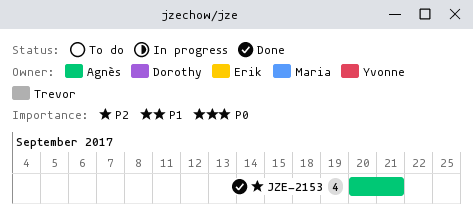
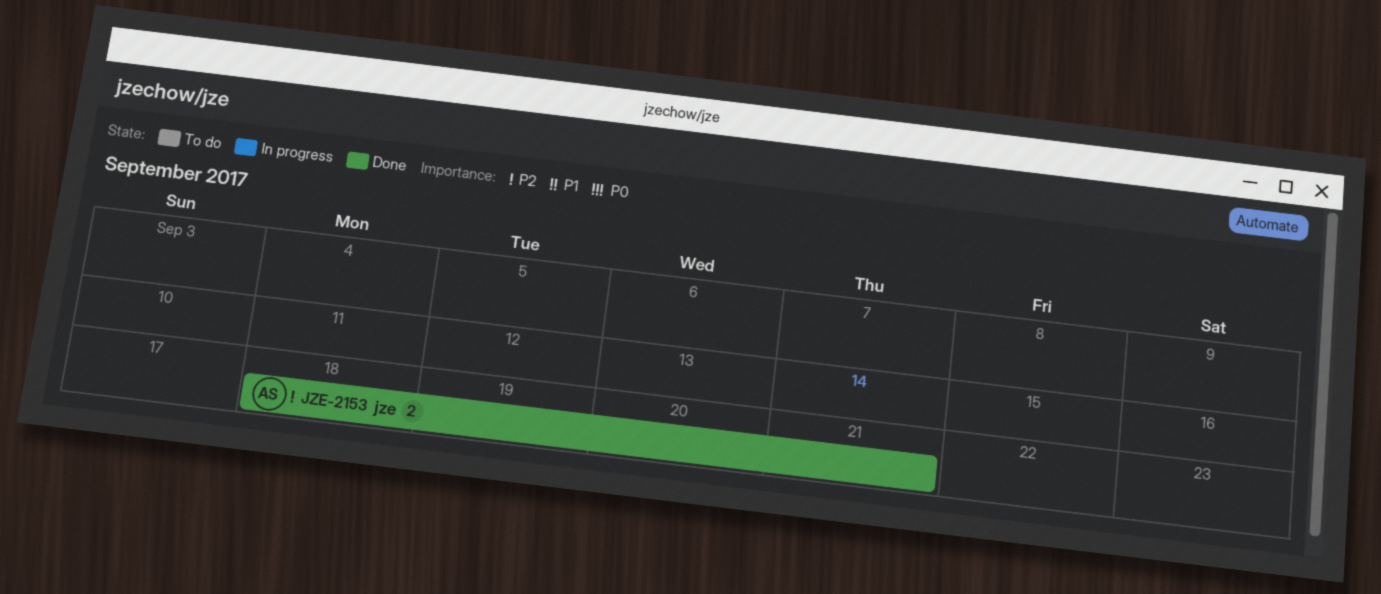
JZE-2153, estimate: 4 -> 2
JZE-2153, start: Sep 20 -> Sep 18

